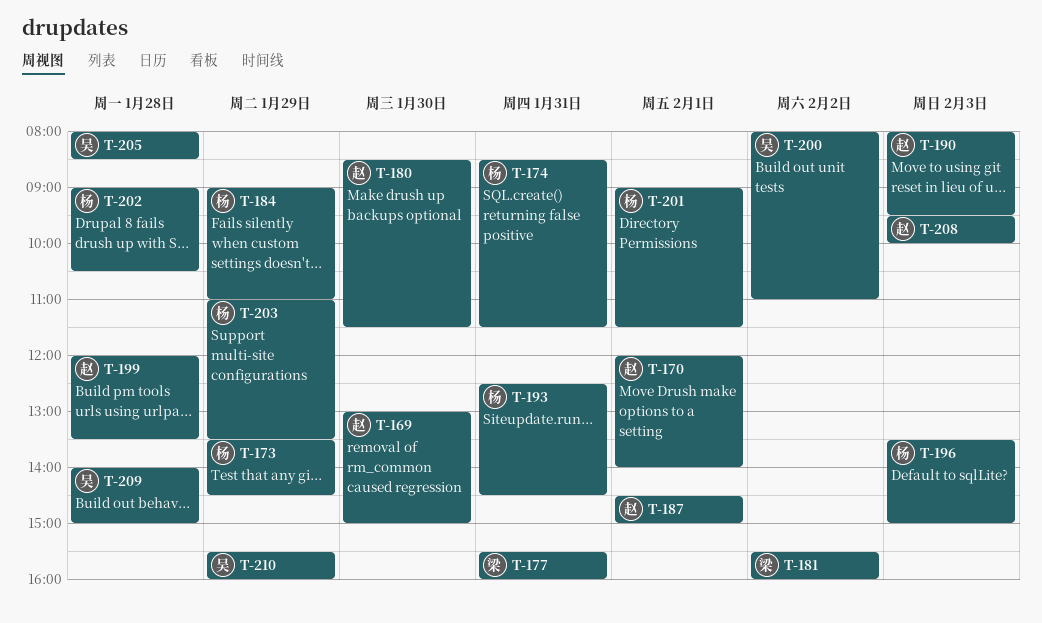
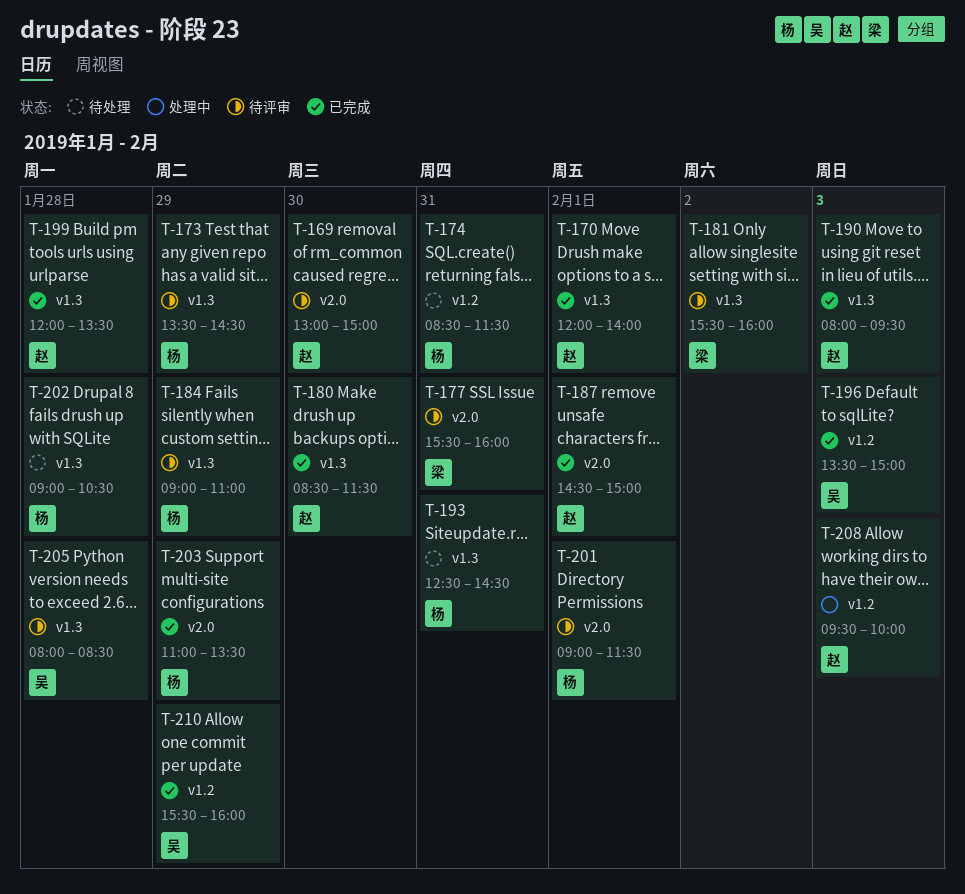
T-196, owner: 杨 -> 吴
T-200: present -> none
T-209: present -> none

